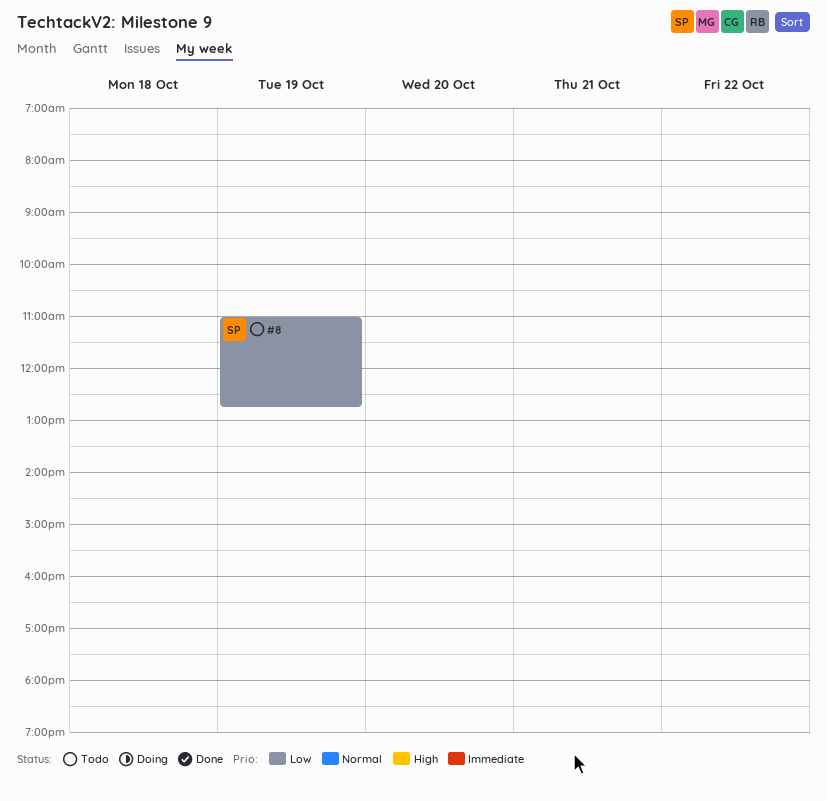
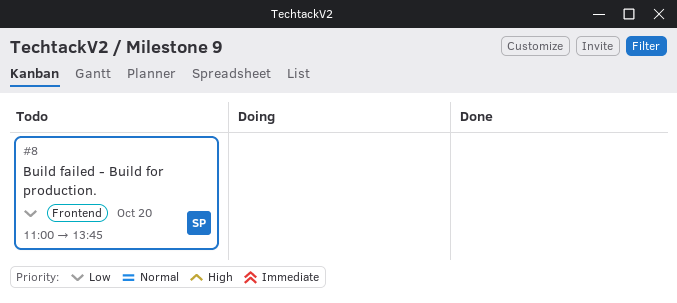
#8, day: Oct 19 -> Oct 20
#8, ends: 12:45 -> 13:45

